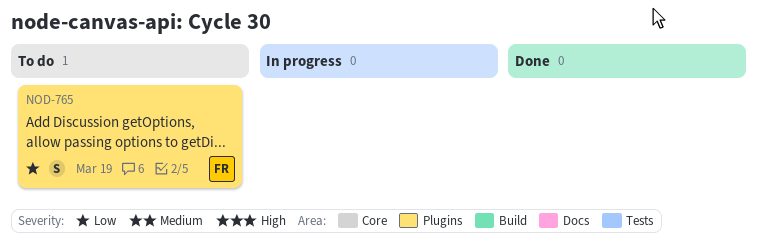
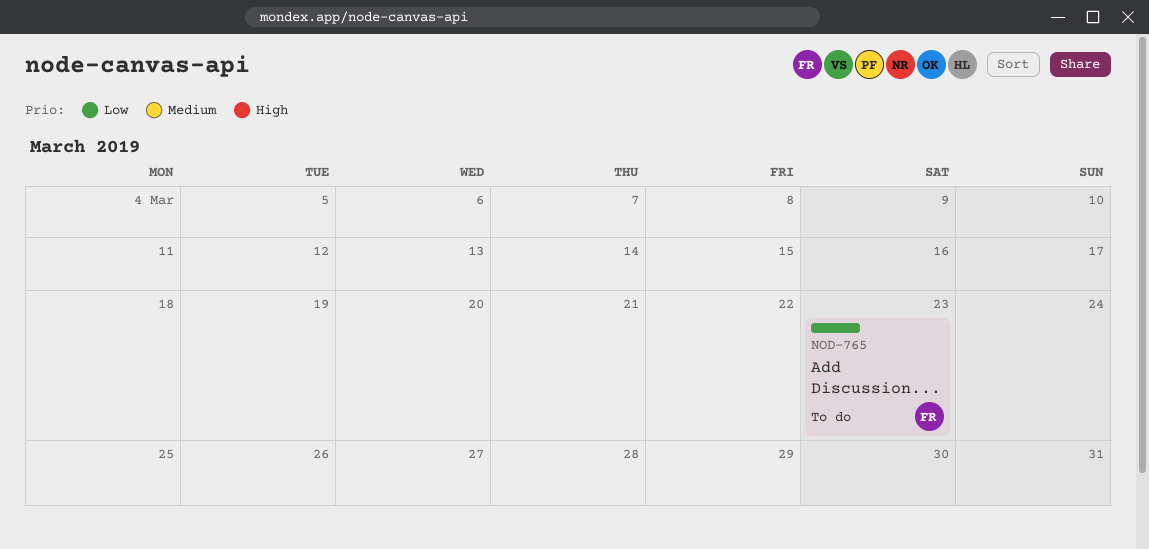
NOD-765, due: Mar 19 -> Mar 23

